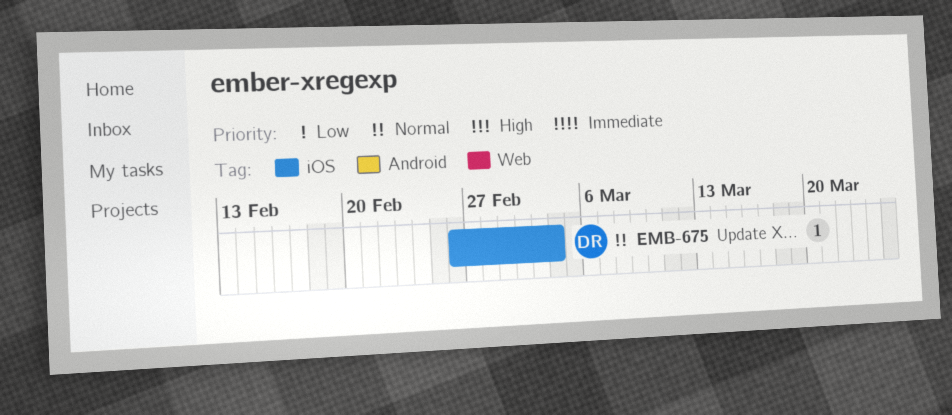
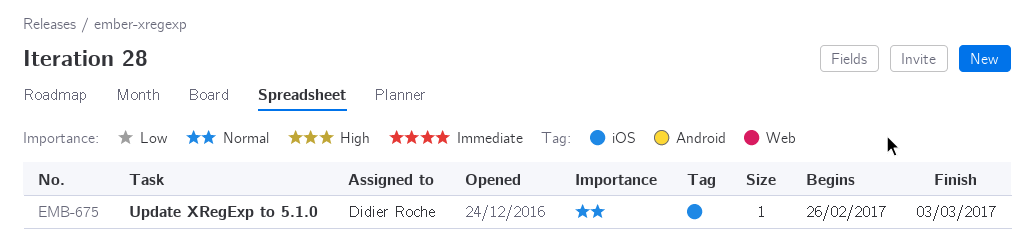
EMB-675, due: Mar 4 -> Mar 3

